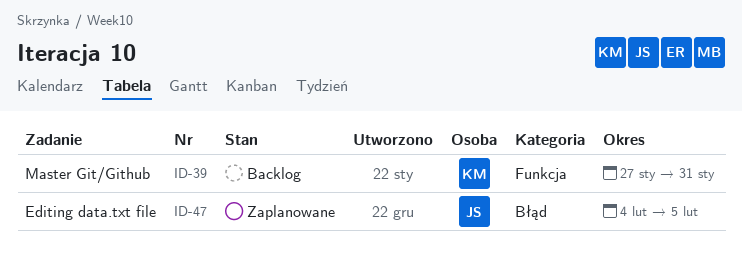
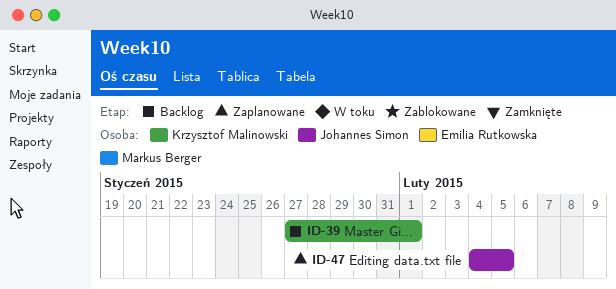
ID-39, due: Jan 31 -> Feb 1

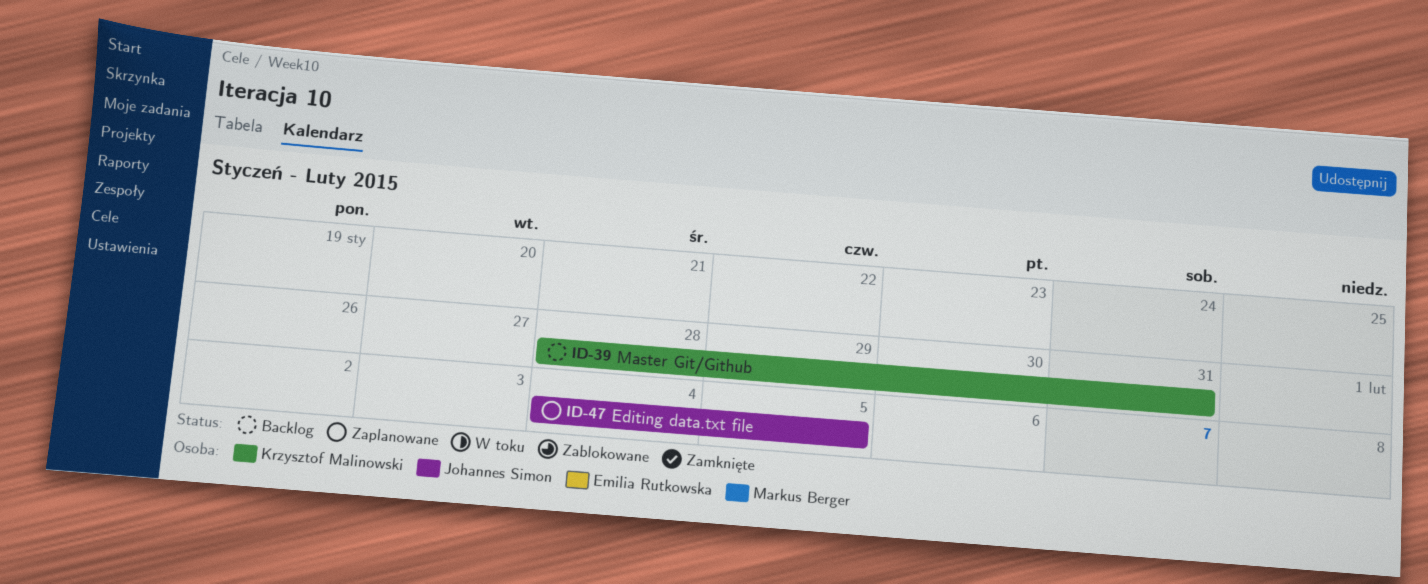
ID-39, start: Jan 27 -> Jan 28
ID-39, due: Feb 1 -> Jan 31

